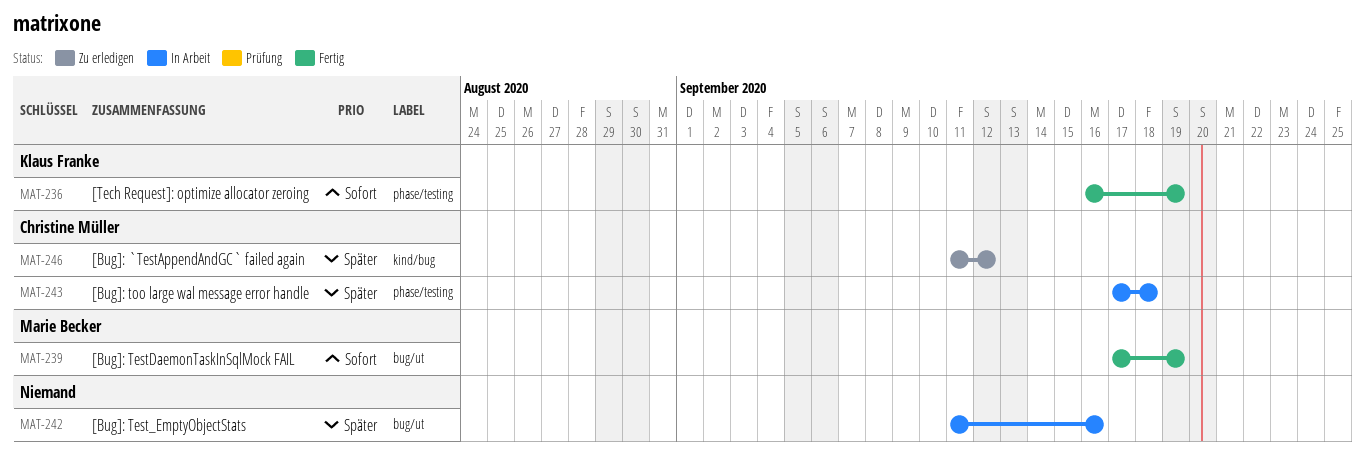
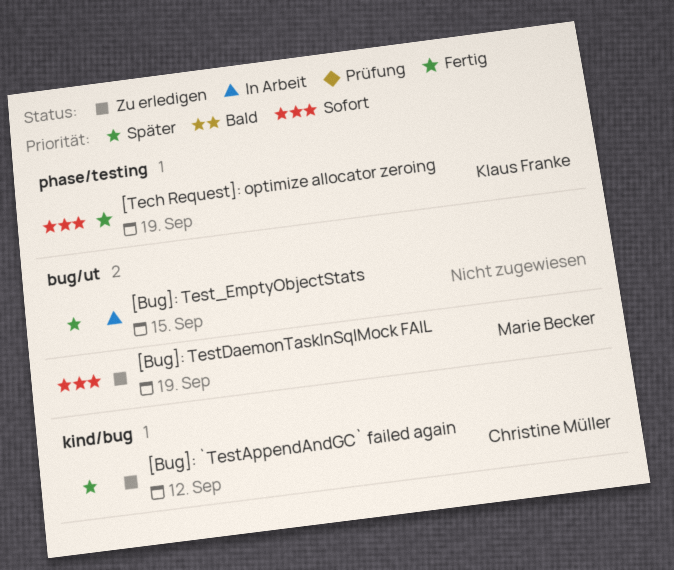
[Bug]: Test_EmptyObjectStats, due: Sep 16 -> Sep 15
[Bug]: TestDaemonTaskInSqlMock FAIL, status: Fertig -> Zu erledigen
[Bug]: too large wal message error handle: present -> none

